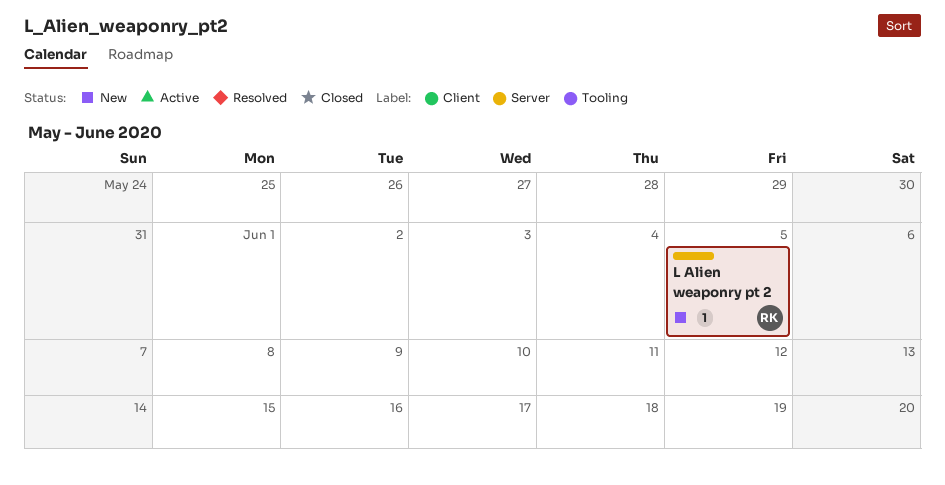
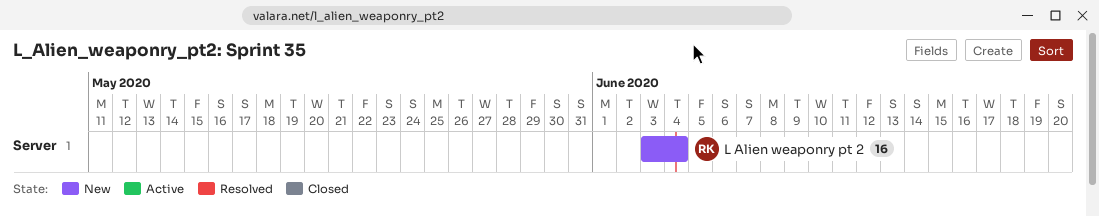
L Alien weaponry pt 2, estimate: 1 -> 16
L Alien weaponry pt 2, due: Jun 5 -> Jun 4

